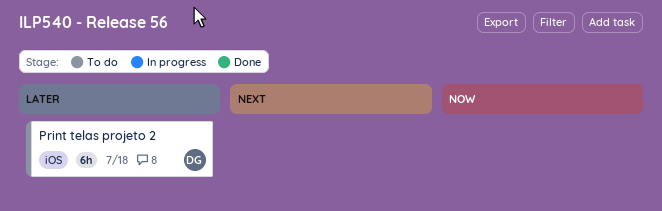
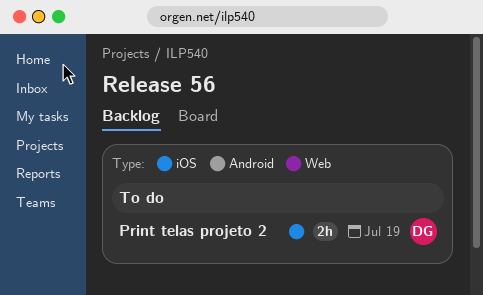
Print telas projeto 2, estimate: 6h -> 2h
Print telas projeto 2, due: Jul 18 -> Jul 19

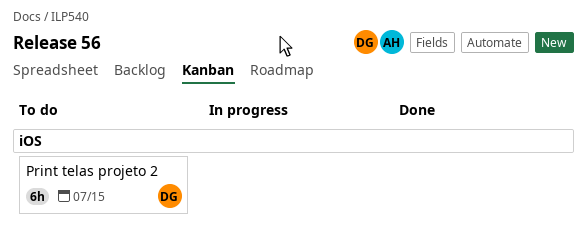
Print telas projeto 2, estimate: 2h -> 6h
Print telas projeto 2, due: Jul 19 -> Jul 15

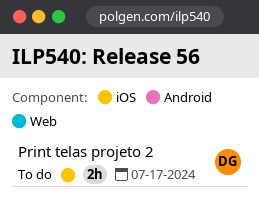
Print telas projeto 2, estimate: 6h -> 2h
Print telas projeto 2, due: Jul 15 -> Jul 17

